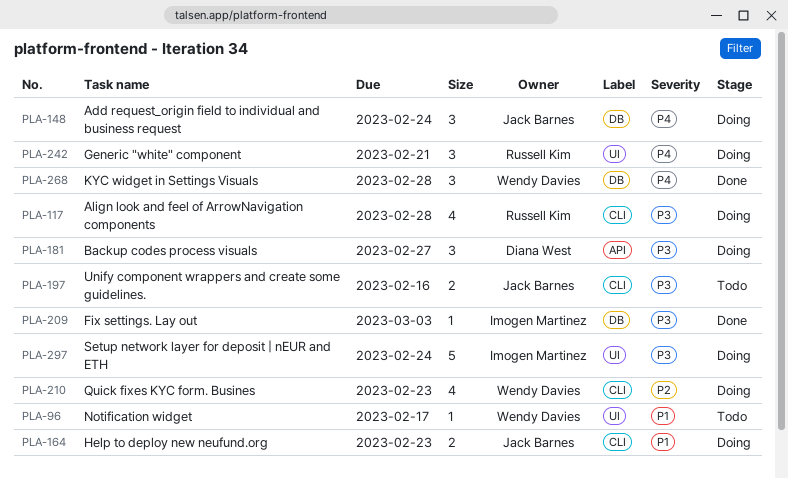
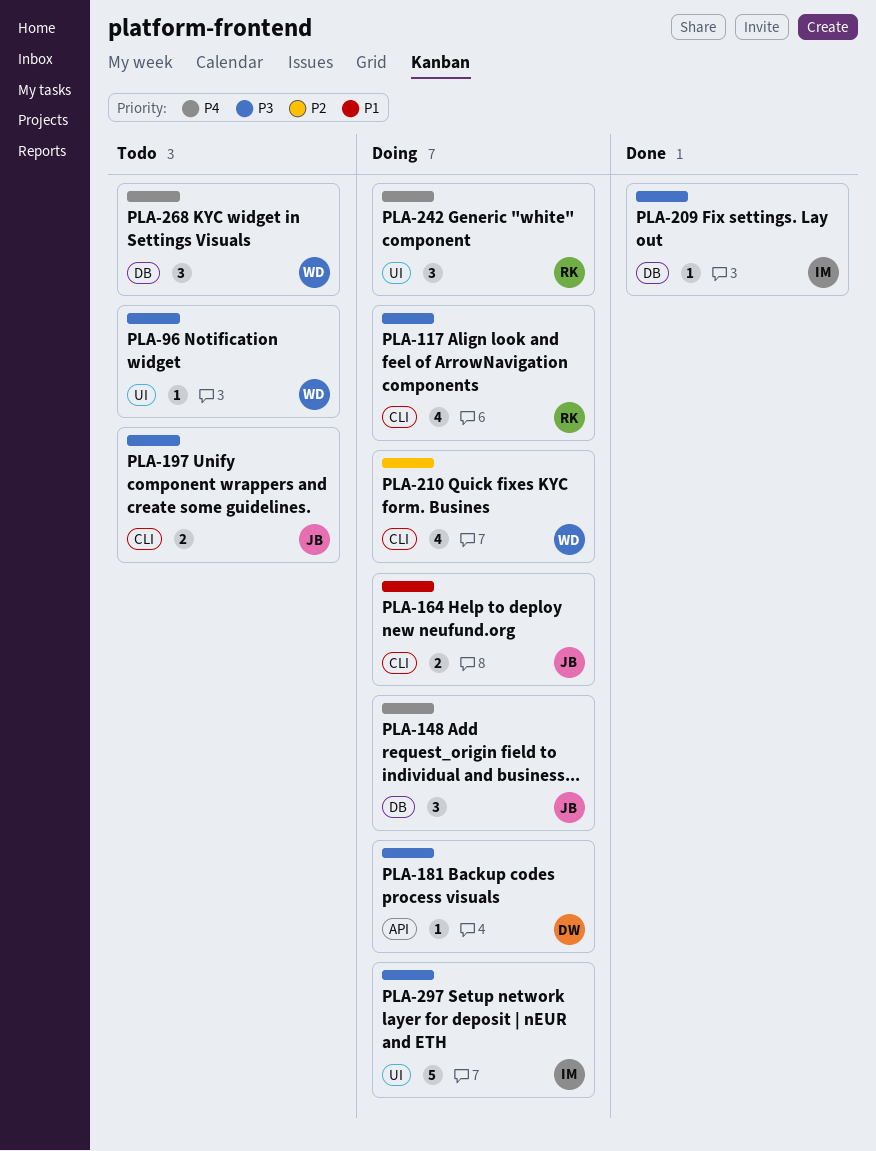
PLA-96, priority: P1 -> P3
PLA-181, estimate: 3 -> 1
PLA-268, status: Done -> Todo

